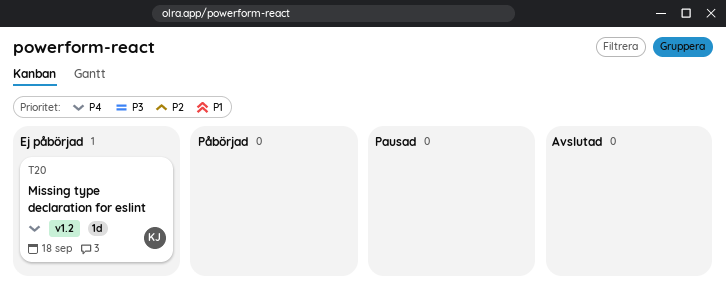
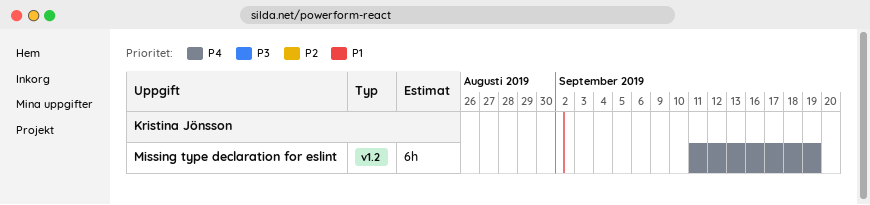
Missing type declaration for eslint, estimate: 1d -> 6h
Missing type declaration for eslint, due: Sep 18 -> Sep 19

